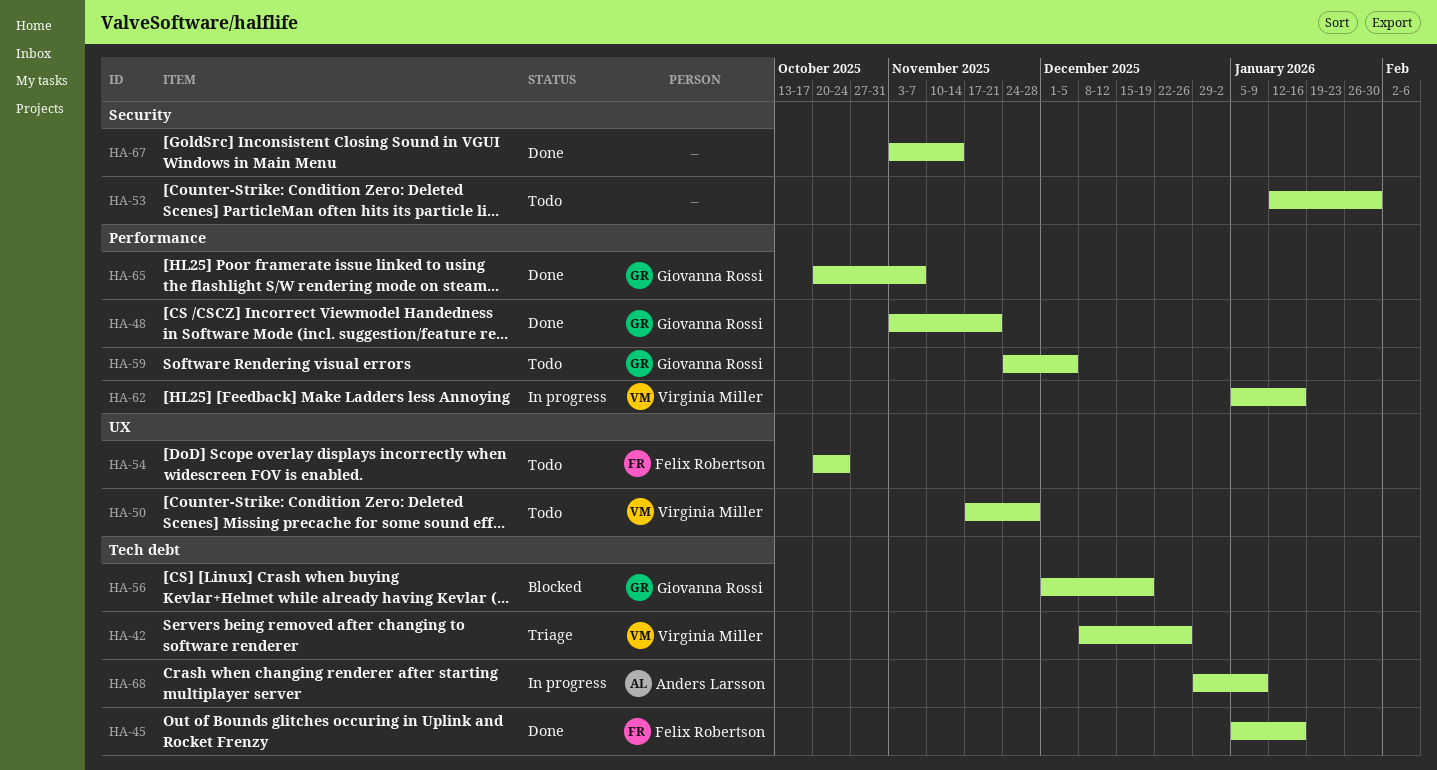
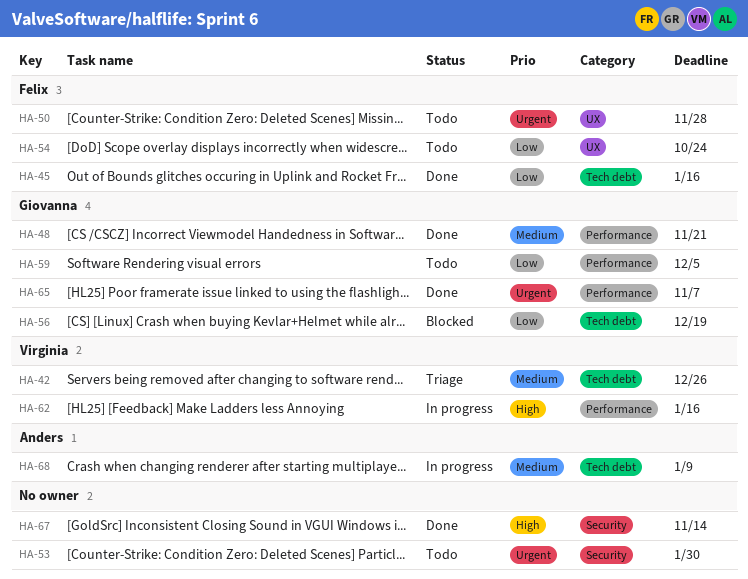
HA-50, owner: Virginia Miller -> Felix Robertson

